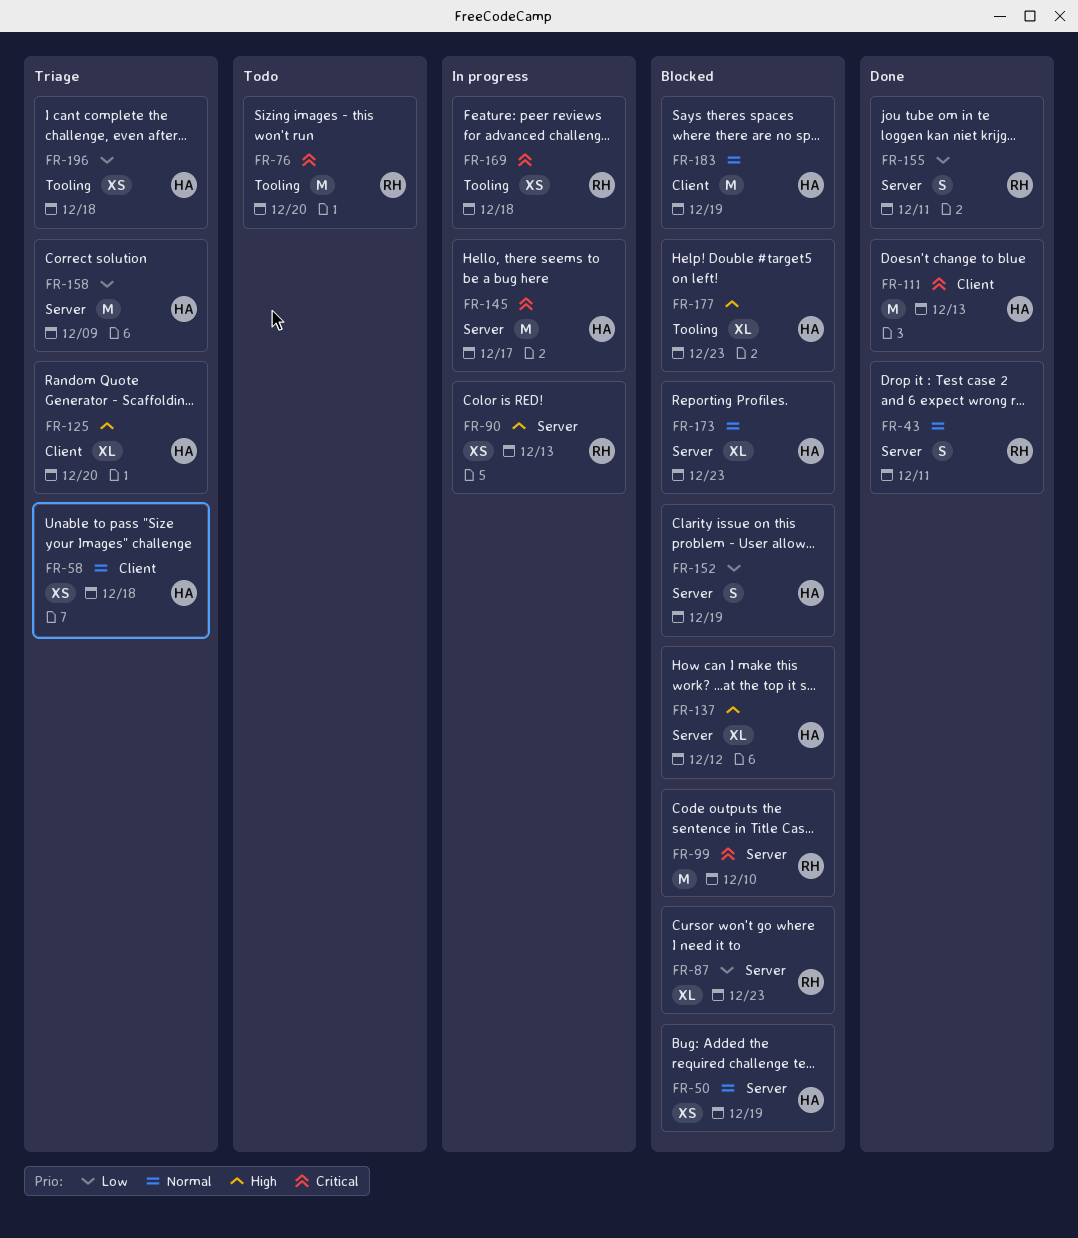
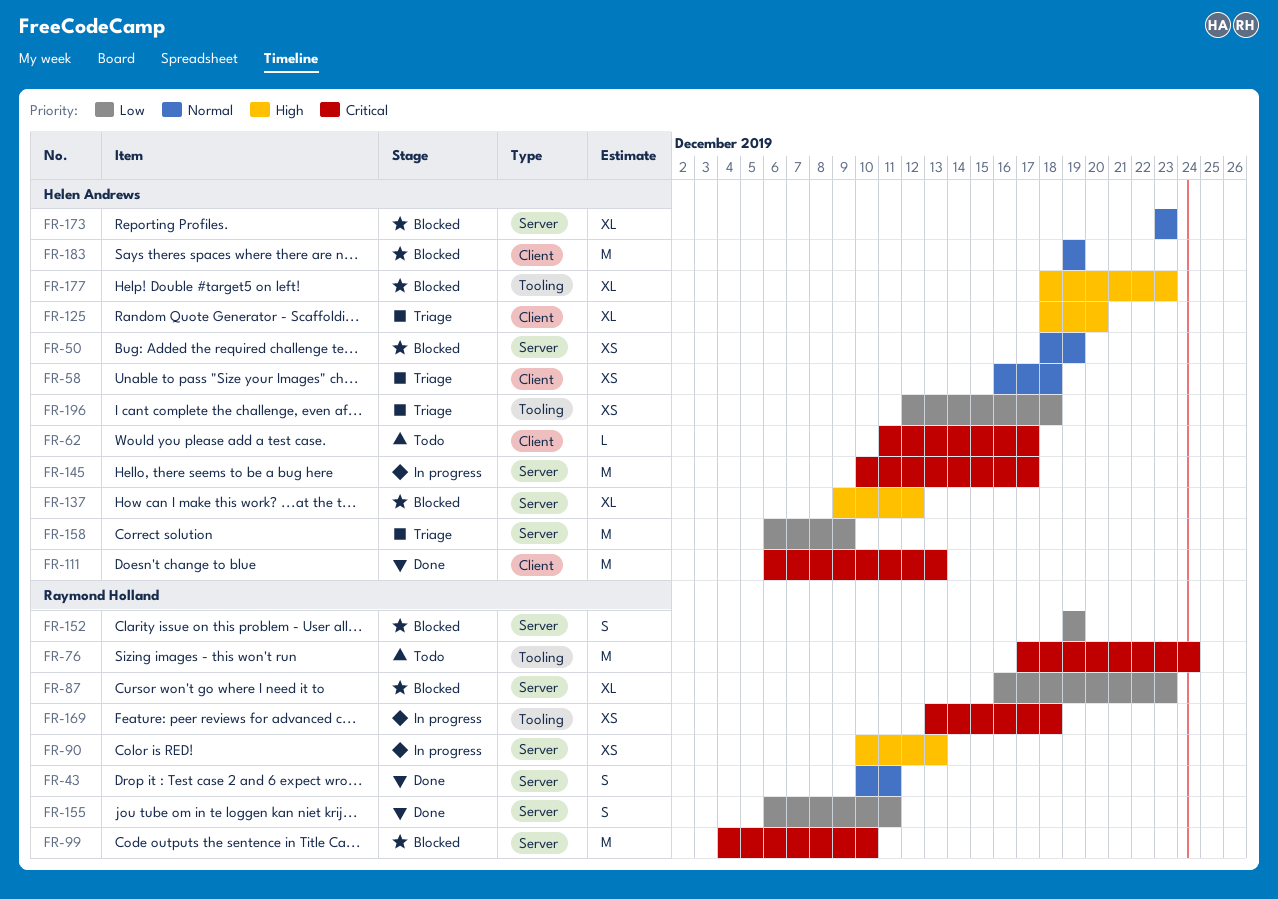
FR-62: none -> present
FR-76, due: Dec 20 -> Dec 24
FR-152, owner: Helen Andrews -> Raymond Holland

